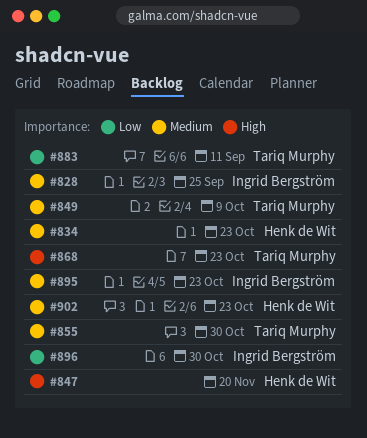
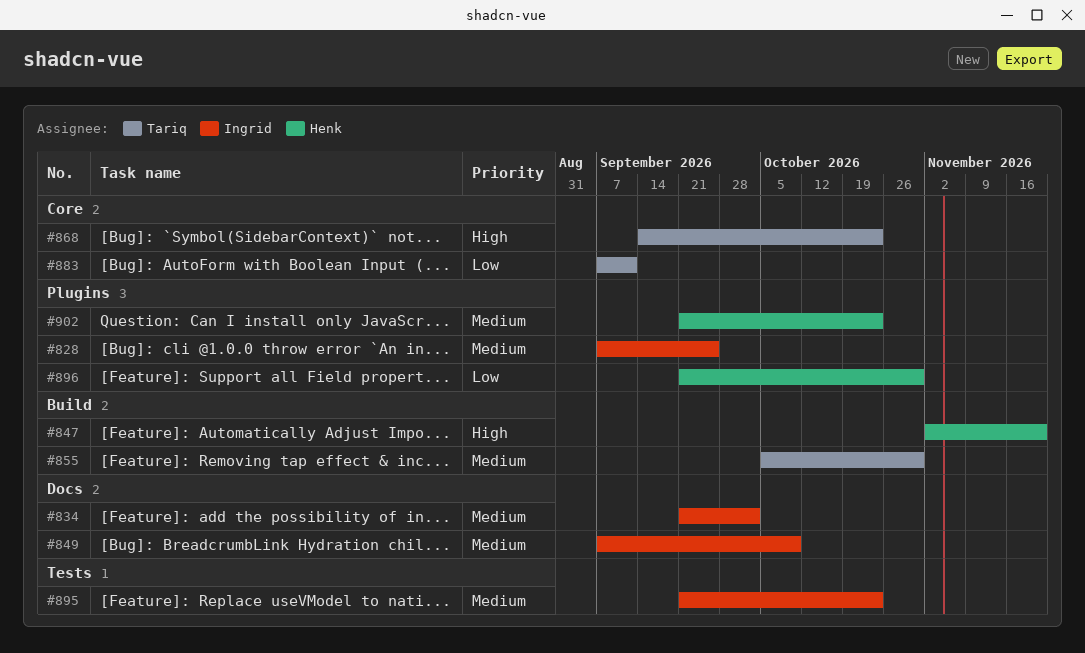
#834, owner: Henk de Wit -> Ingrid Bergström
#834, due: Oct 23 -> Oct 2
#849, owner: Tariq Murphy -> Ingrid Bergström
#896, owner: Ingrid Bergström -> Henk de Wit

